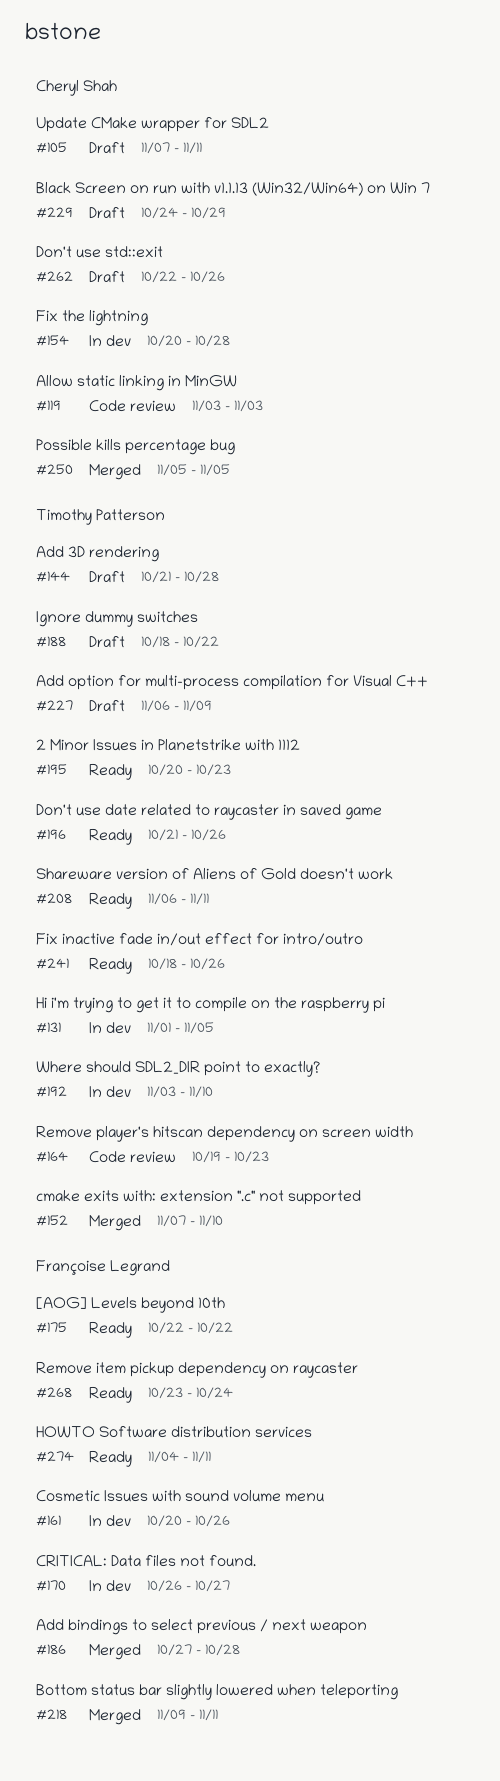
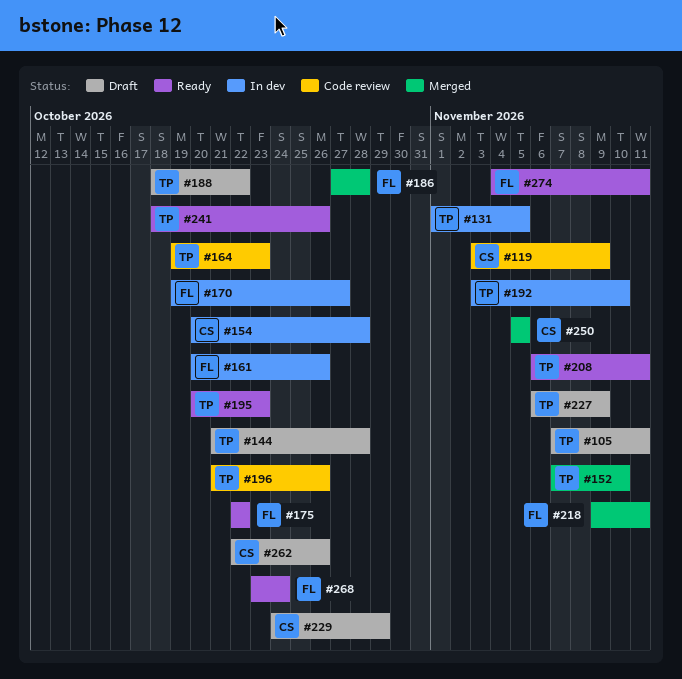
#105, owner: Cheryl Shah -> Timothy Patterson
#119, due: Nov 3 -> Nov 9
#170, start: Oct 26 -> Oct 19
#196, status: Ready -> Code review

